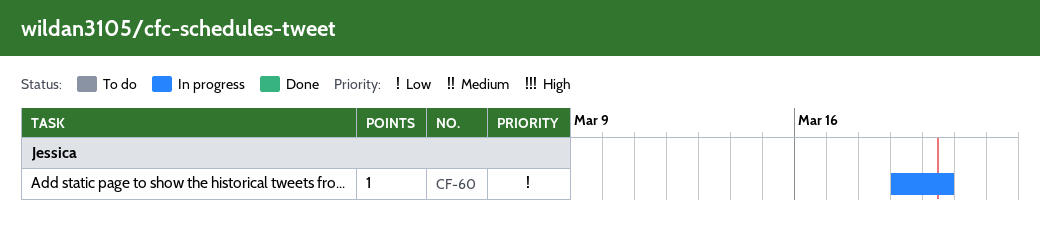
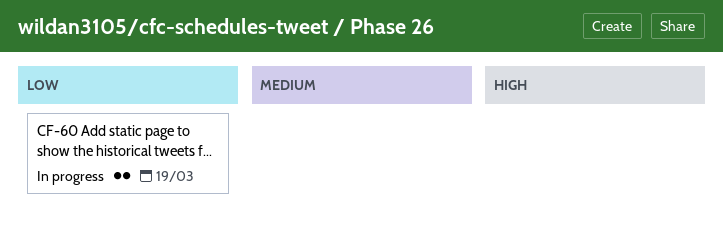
CF-60, estimate: 1 -> 2
CF-60, due: Mar 20 -> Mar 19

